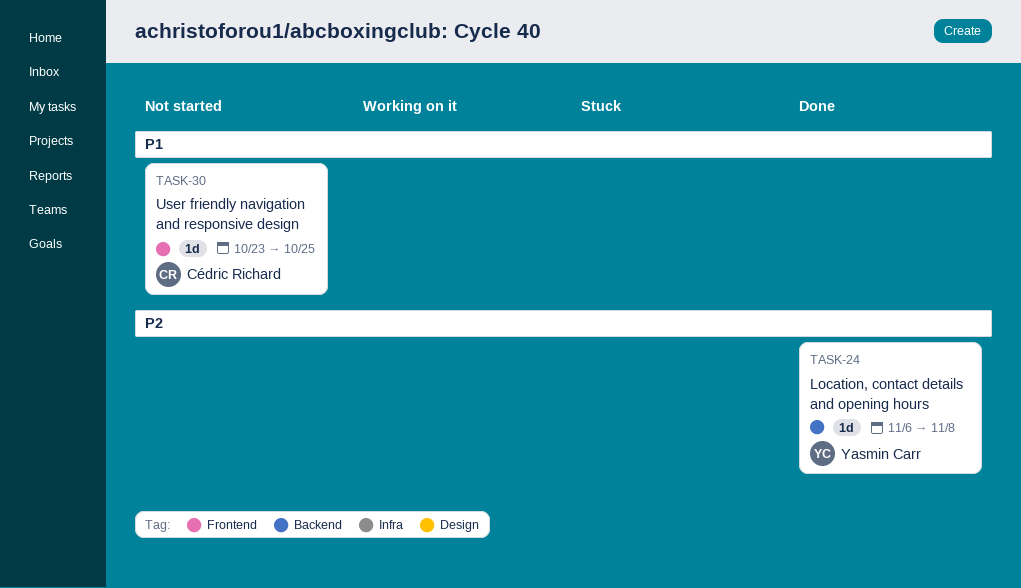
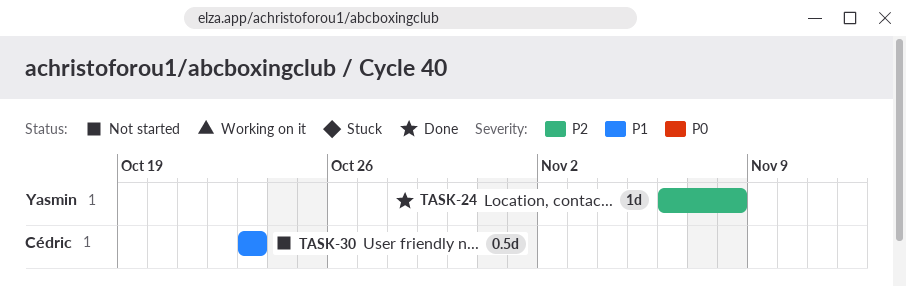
TASK-30, estimate: 1d -> 0.5d
TASK-30, due: Oct 25 -> Oct 23

